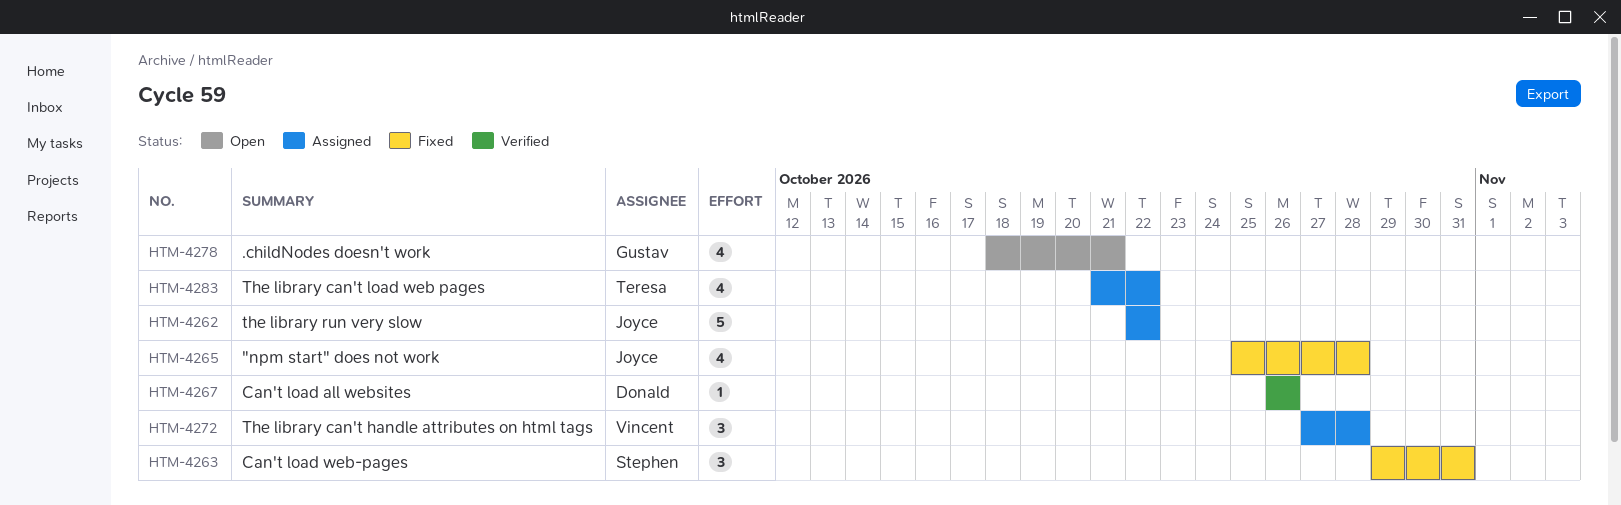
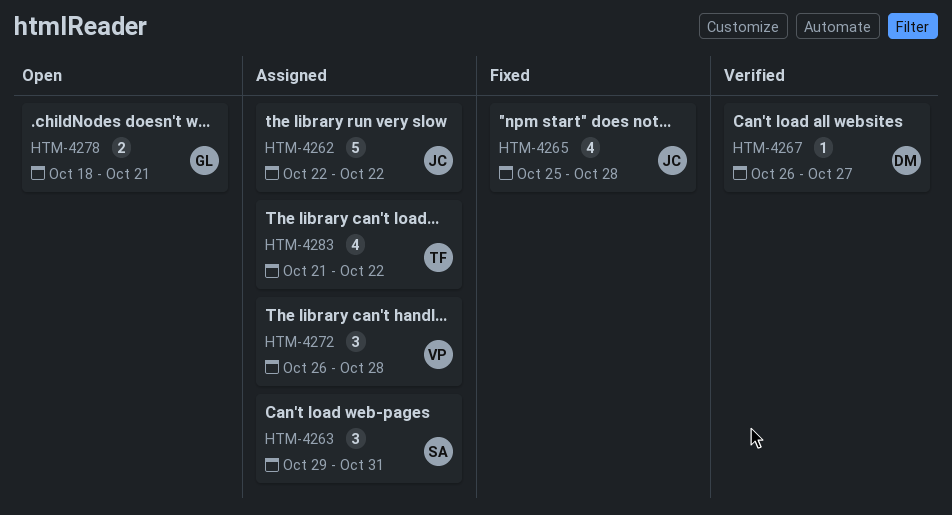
HTM-4263, status: Fixed -> Assigned
HTM-4267, due: Oct 26 -> Oct 27
HTM-4272, start: Oct 27 -> Oct 26
HTM-4278, estimate: 4 -> 2

